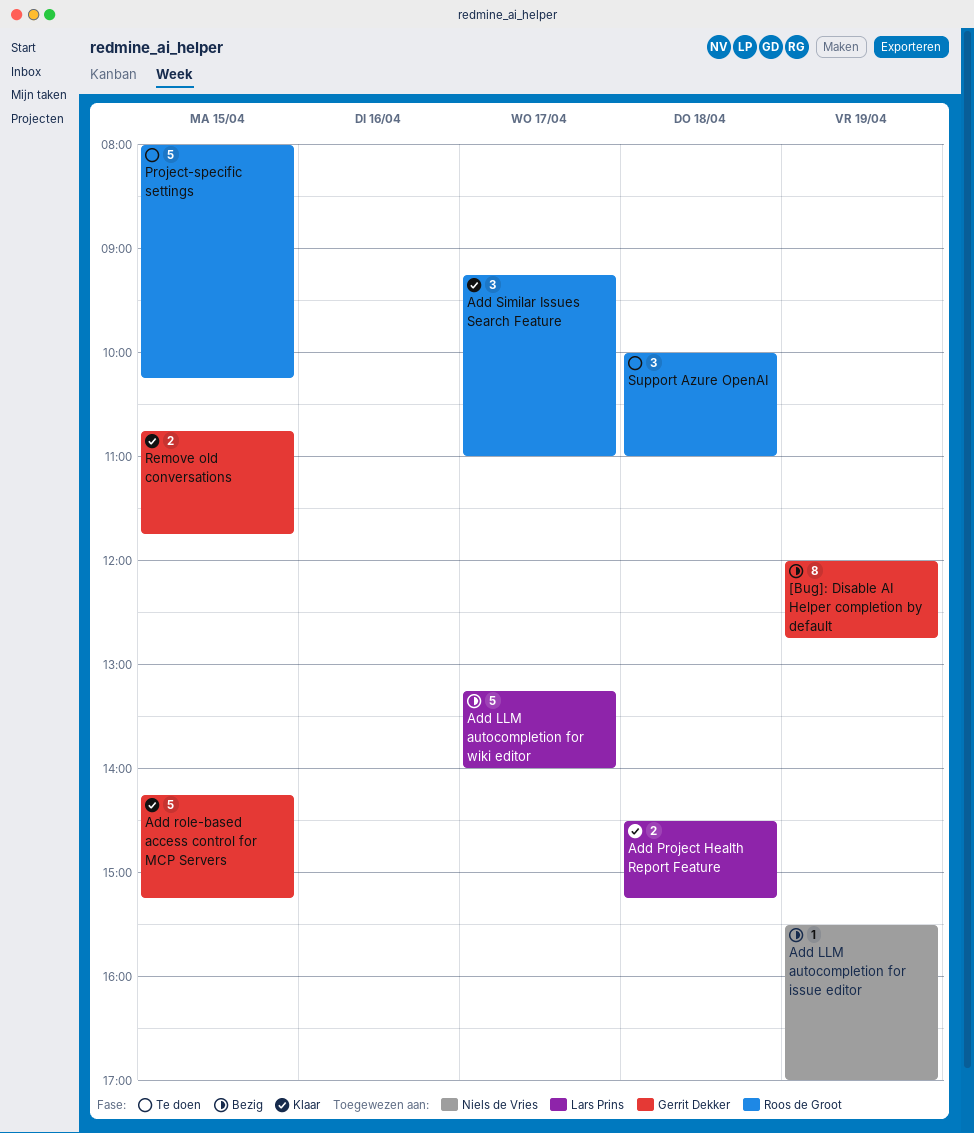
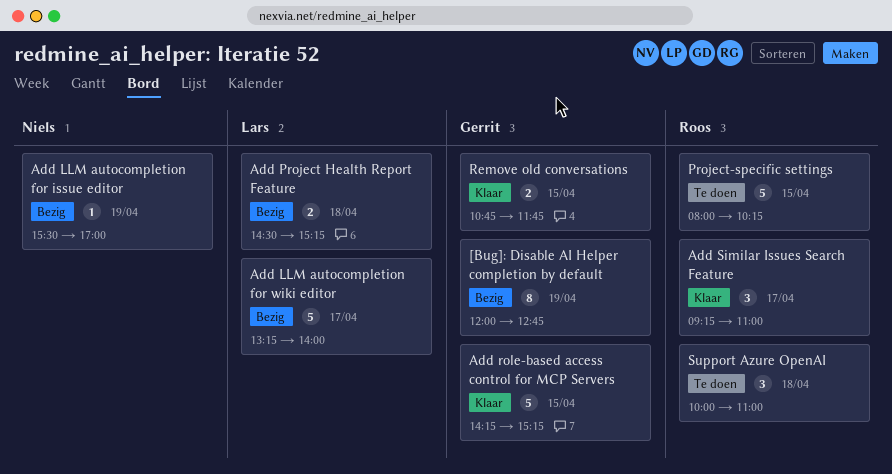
Add Project Health Report Feature, status: Klaar -> Bezig

